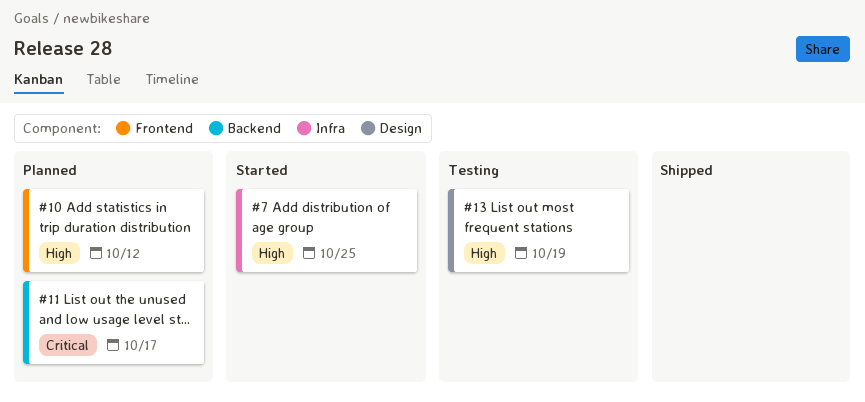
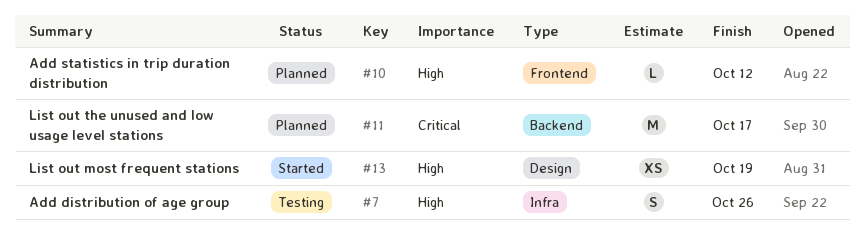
#7, status: Started -> Testing
#7, due: Oct 25 -> Oct 26
#13, status: Testing -> Started

